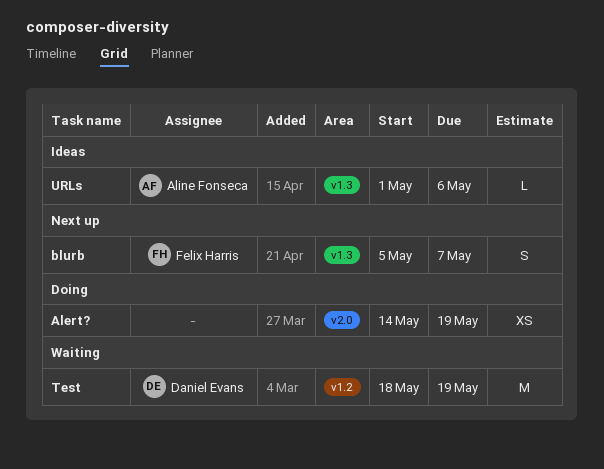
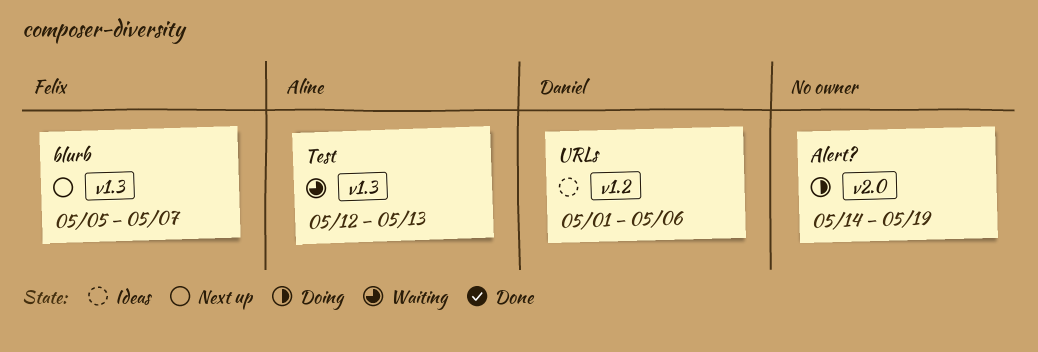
Test, owner: Daniel Evans -> Aline Fonseca
Test, label: v1.2 -> v1.3
Test, start: May 18 -> May 12
Test, due: May 19 -> May 13
URLs, owner: Aline Fonseca -> Daniel Evans
URLs, label: v1.3 -> v1.2

